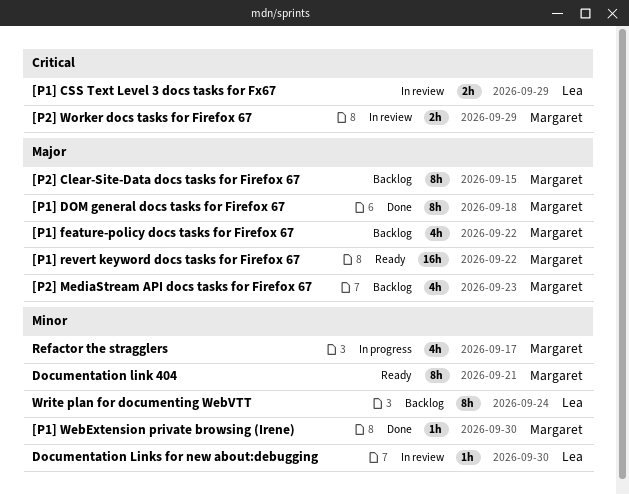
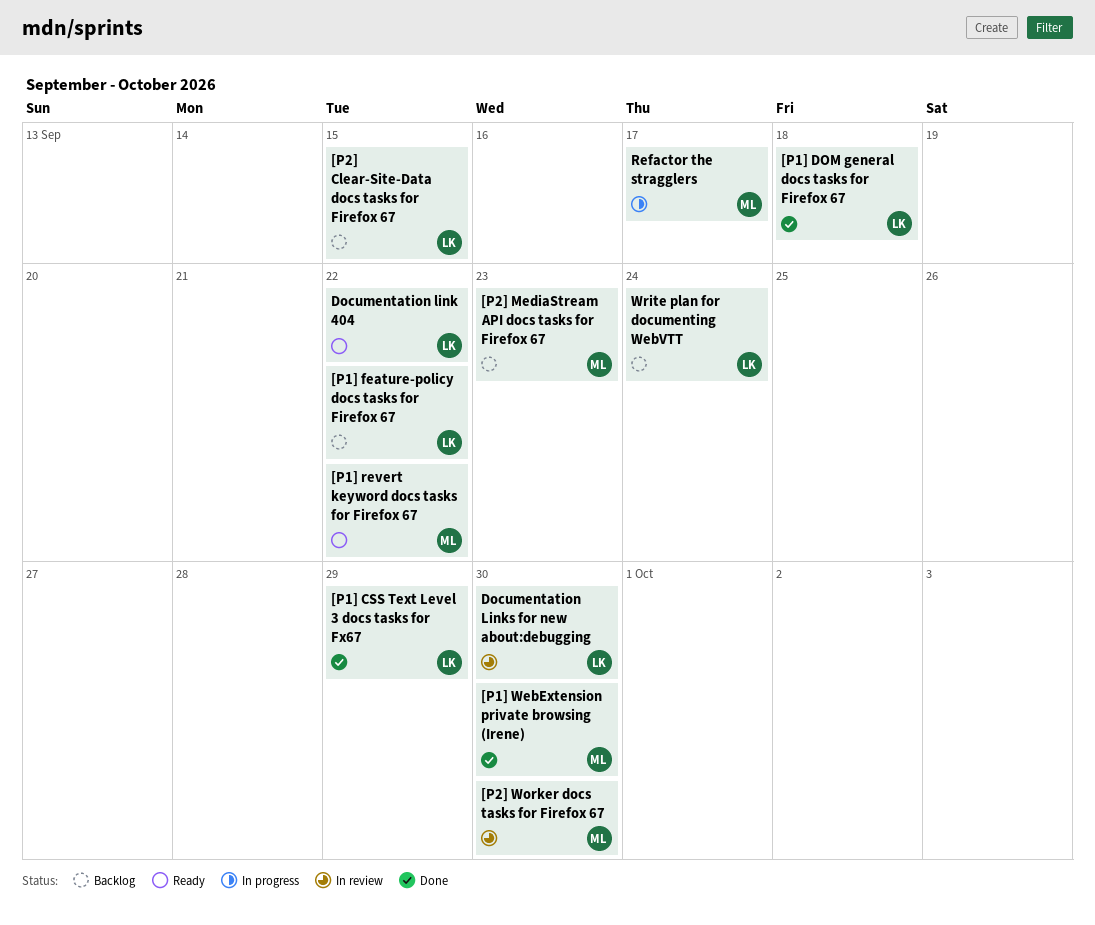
[P1] CSS Text Level 3 docs tasks for Fx67, status: In review -> Done
[P1] DOM general docs tasks for Firefox 67, owner: Margaret -> Lea
[P1] feature-policy docs tasks for Firefox 67, owner: Margaret -> Lea
[P2] Clear-Site-Data docs tasks for Firefox 67, owner: Margaret -> Lea
[P2] Worker docs tasks for Firefox 67, due: Sep 29 -> Sep 30
Documentation link 404, owner: Margaret -> Lea
Documentation link 404, due: Sep 21 -> Sep 22

